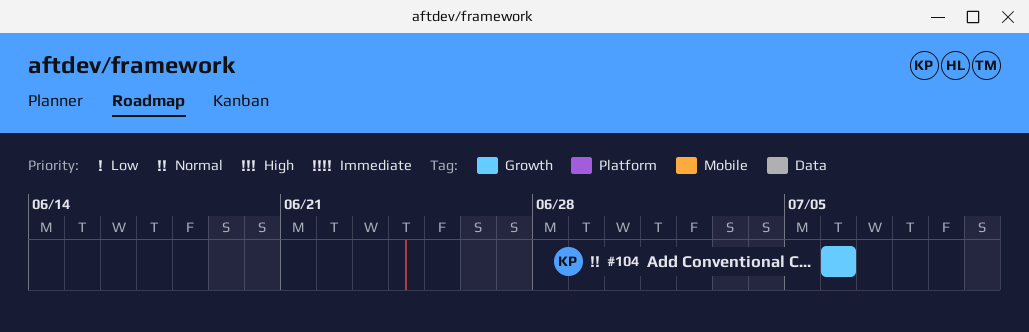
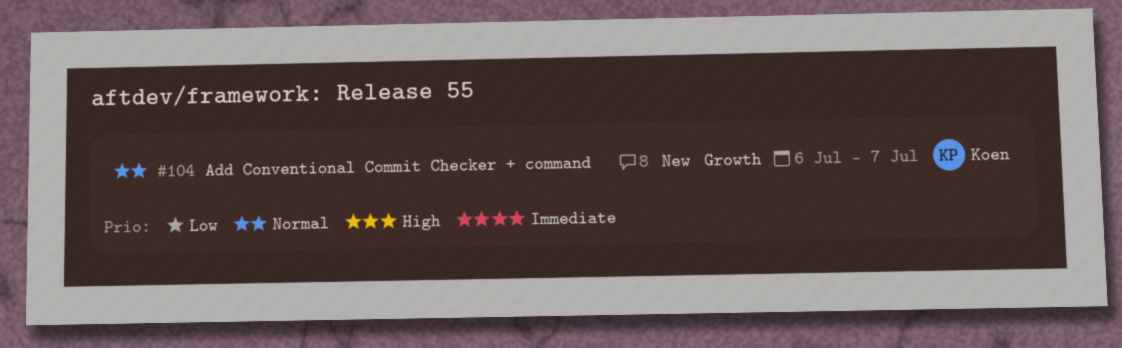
#104, due: Jul 6 -> Jul 7

